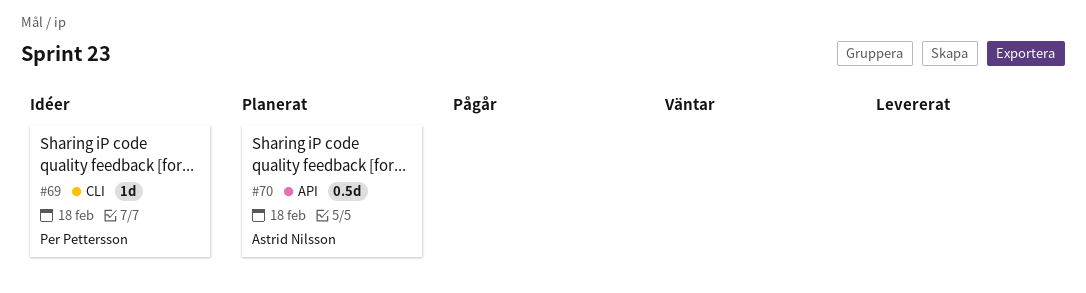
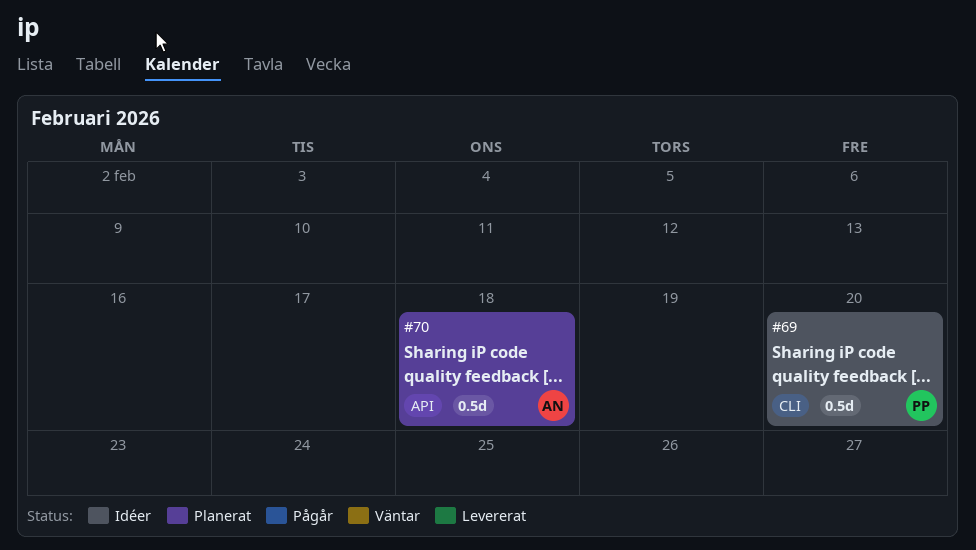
#69, estimate: 1d -> 0.5d
#69, due: Feb 18 -> Feb 20

